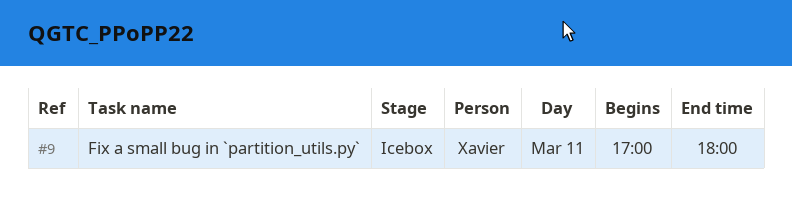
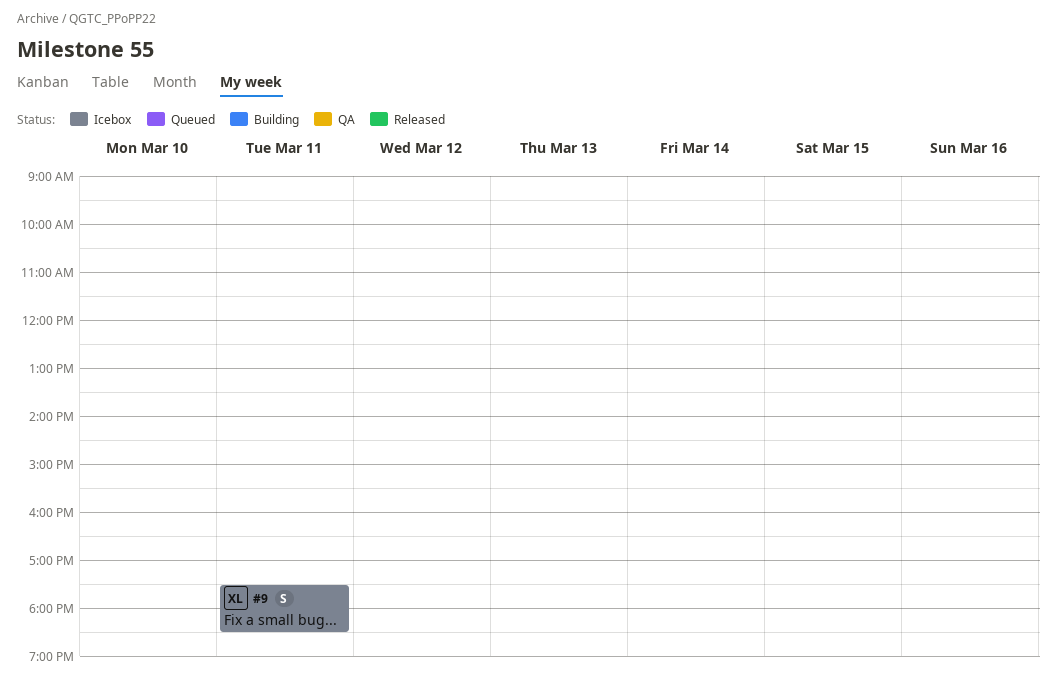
#9, begins: 17:00 -> 17:30
#9, ends: 18:00 -> 18:30

